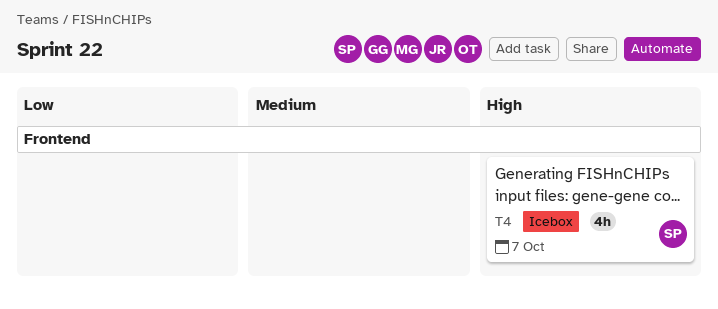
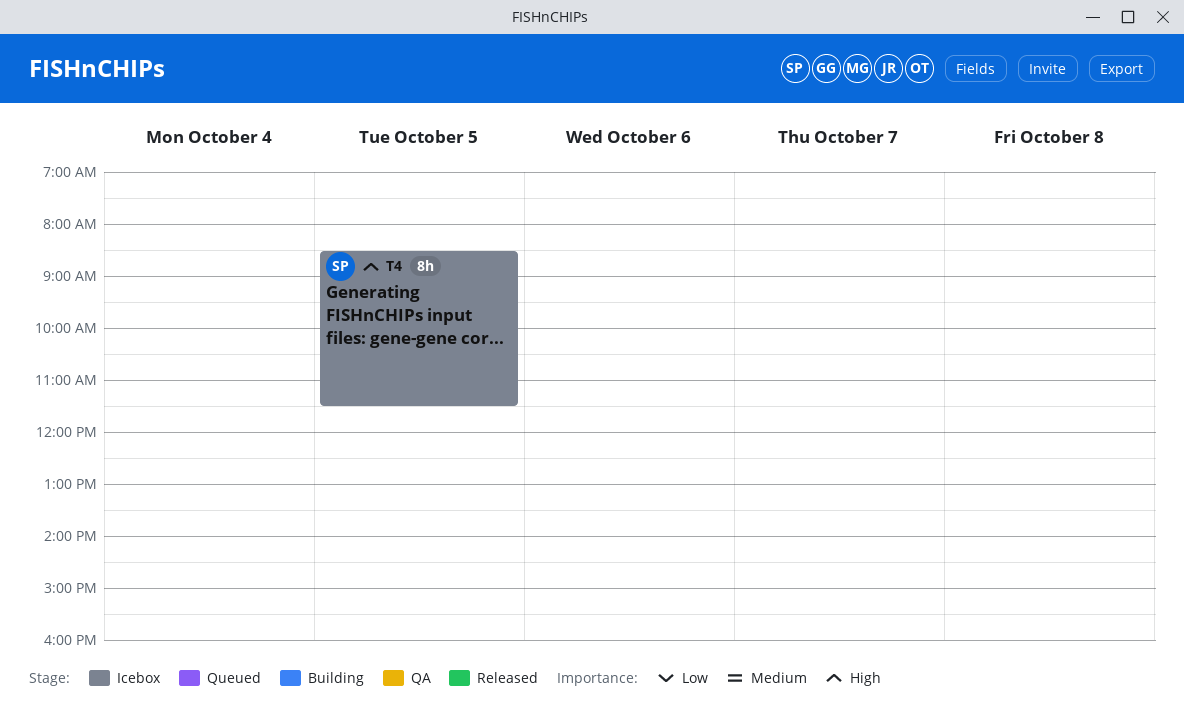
T4, estimate: 4h -> 8h
T4, day: Oct 7 -> Oct 5

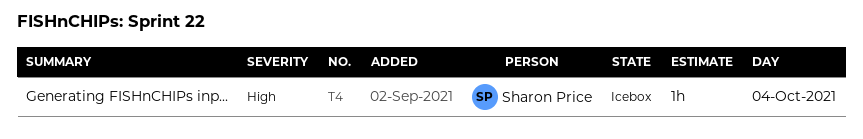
T4, estimate: 8h -> 1h
T4, day: Oct 5 -> Oct 4

